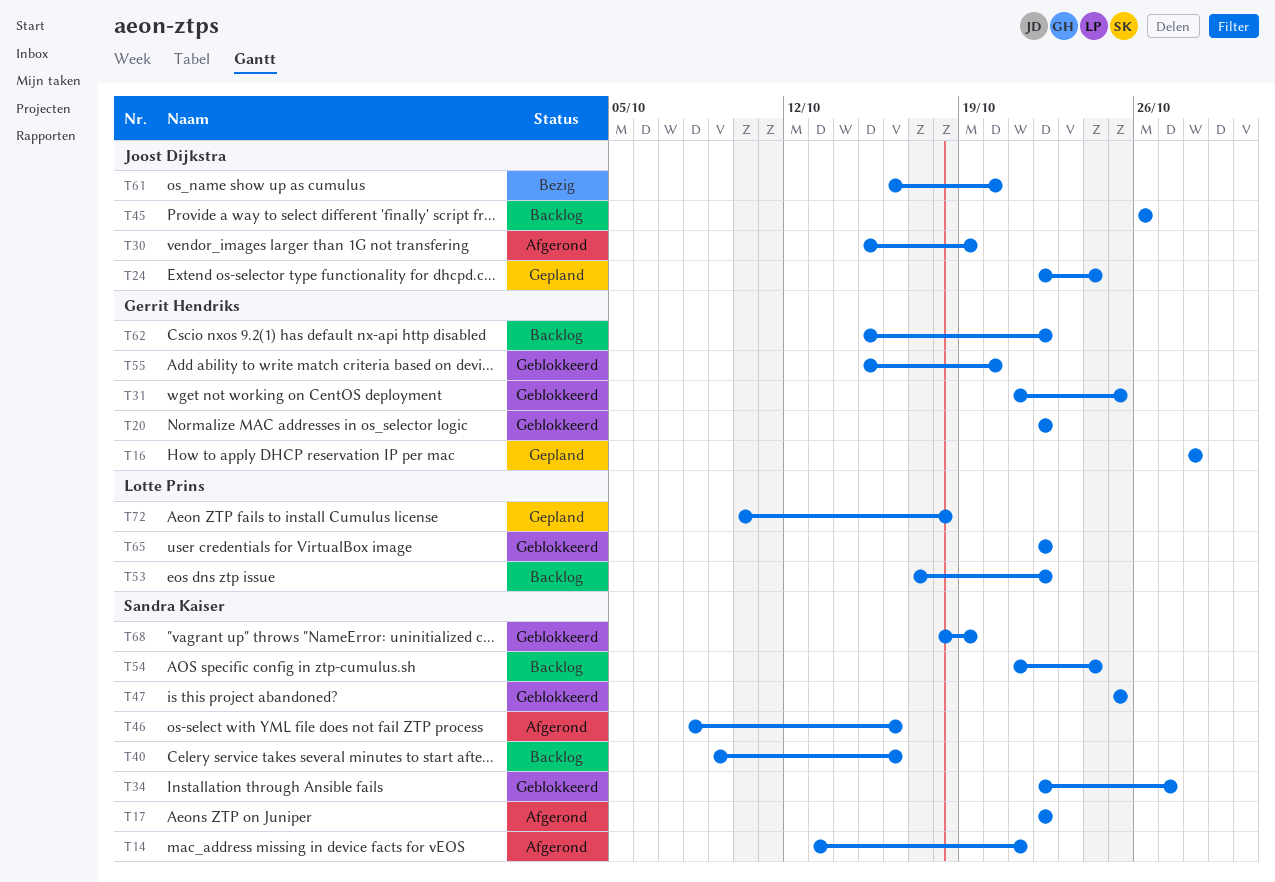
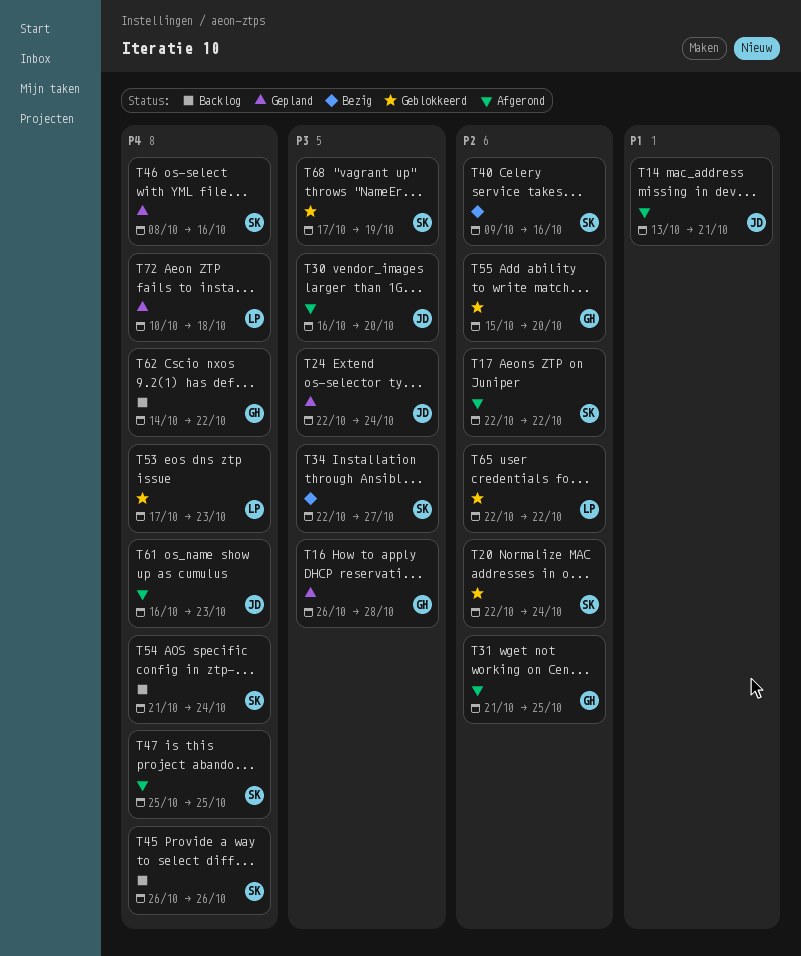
T14, owner: Sandra Kaiser -> Joost Dijkstra
T16, start: Oct 28 -> Oct 26
T20, owner: Gerrit Hendriks -> Sandra Kaiser
T20, due: Oct 22 -> Oct 24
T30, start: Oct 15 -> Oct 16
T30, due: Oct 19 -> Oct 20
T31, status: Geblokkeerd -> Afgerond
T34, status: Geblokkeerd -> Bezig
T40, status: Backlog -> Bezig
T45, owner: Joost Dijkstra -> Sandra Kaiser
T46, status: Afgerond -> Gepland
T47, status: Geblokkeerd -> Afgerond
T53, status: Backlog -> Geblokkeerd
T53, due: Oct 22 -> Oct 23
T61, status: Bezig -> Afgerond
T61, due: Oct 20 -> Oct 23
T62, start: Oct 15 -> Oct 14
T68, start: Oct 18 -> Oct 17

